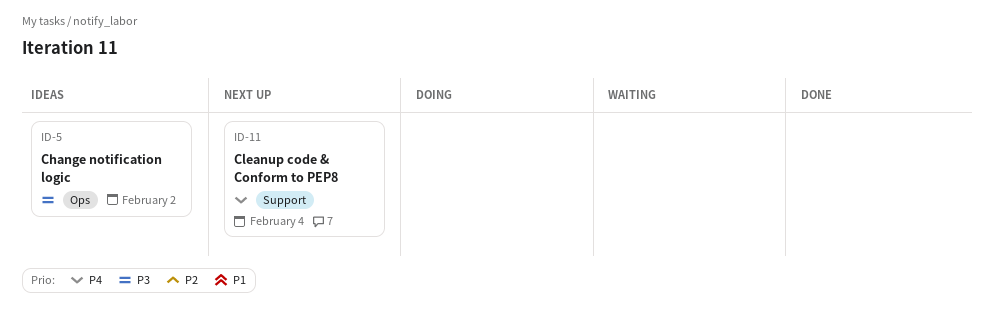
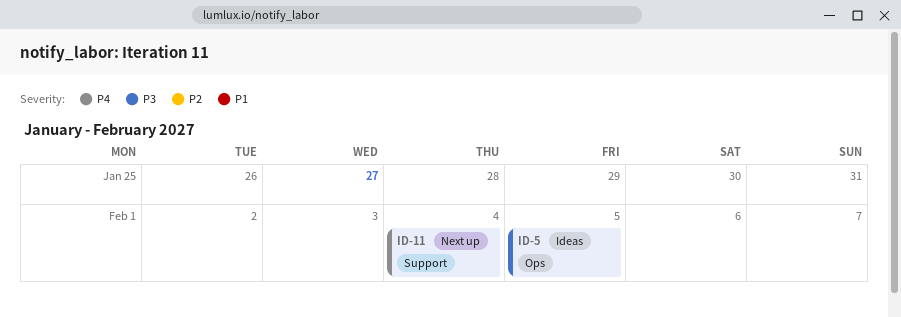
ID-5, due: Feb 2 -> Feb 5

